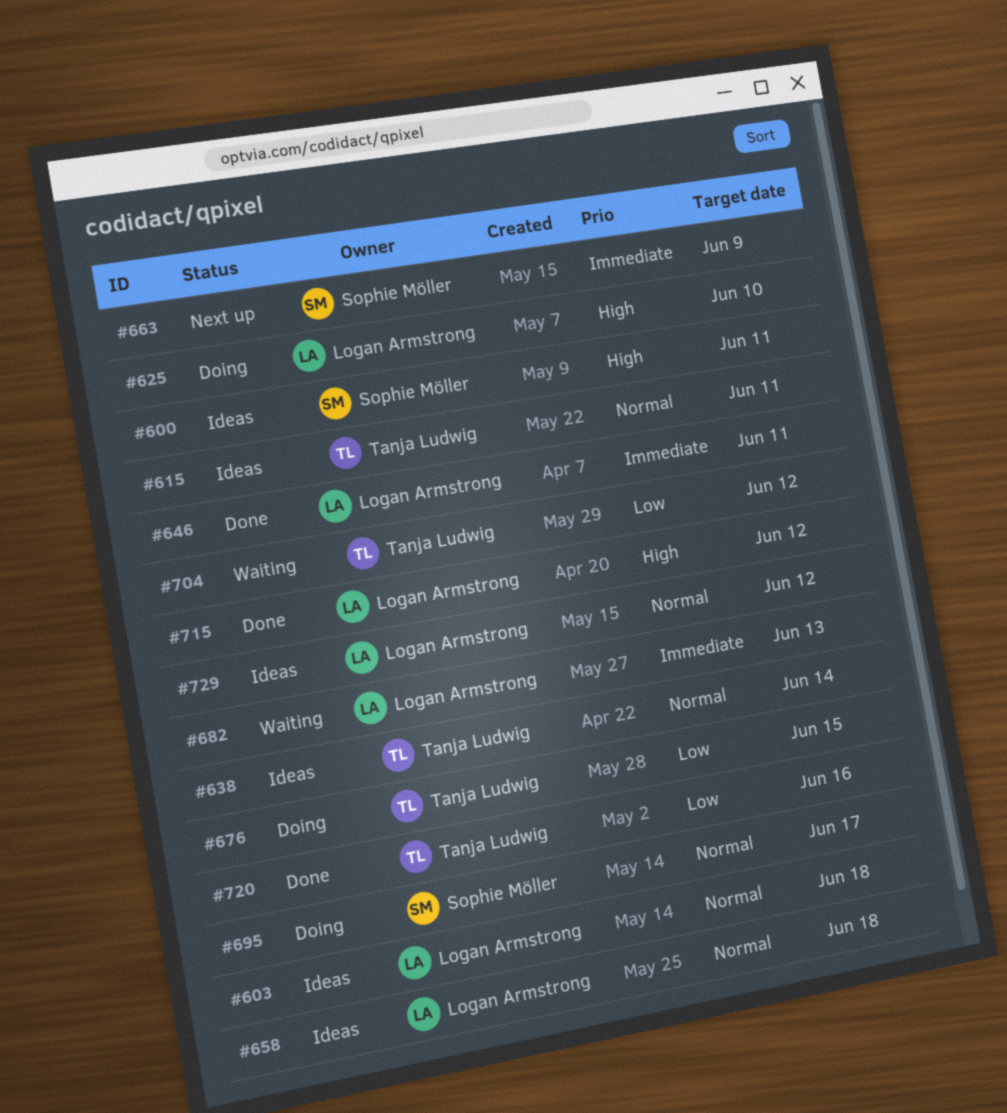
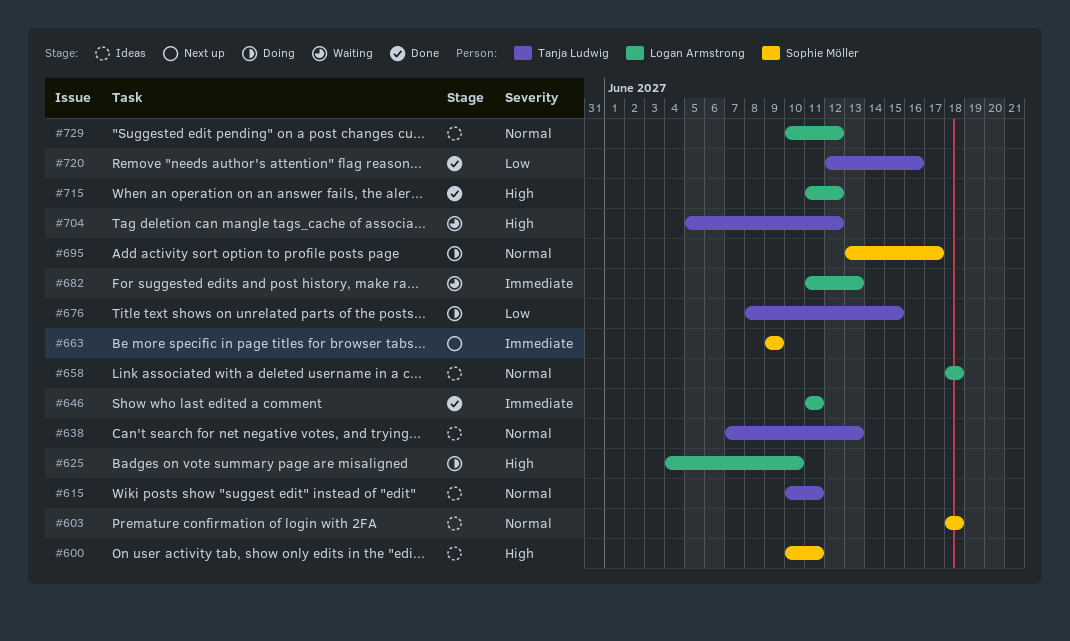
#603, owner: Logan Armstrong -> Sophie Möller
#638, due: Jun 14 -> Jun 13
#704, priority: Low -> High

